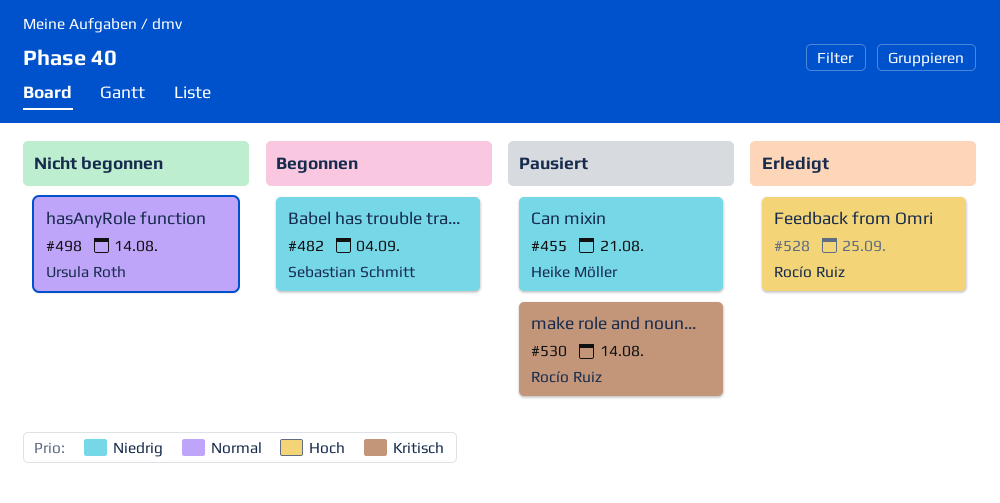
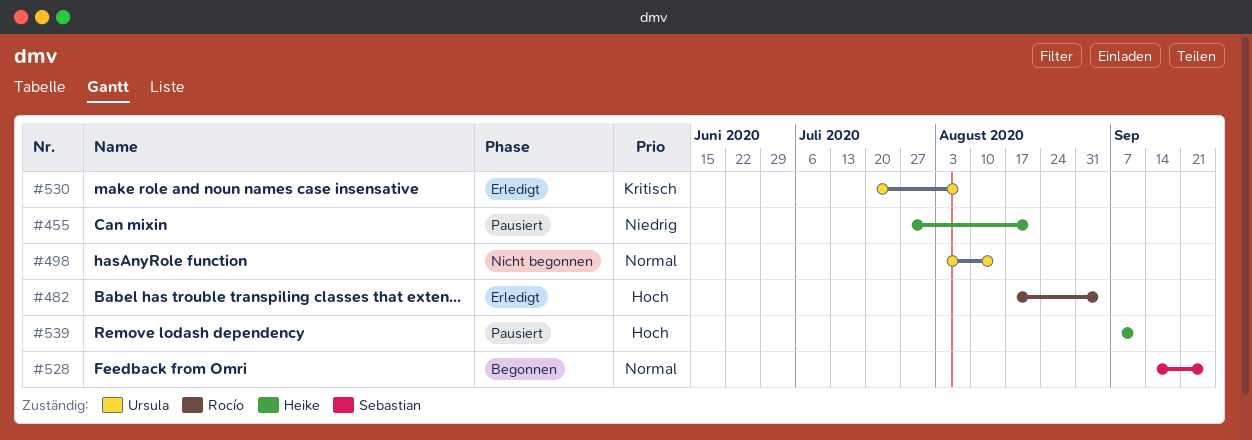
#482, status: Begonnen -> Erledigt
#482, owner: Sebastian Schmitt -> Rocío Ruiz
#482, priority: Niedrig -> Hoch
#528, status: Erledigt -> Begonnen
#528, owner: Rocío Ruiz -> Sebastian Schmitt
#528, priority: Hoch -> Normal
#530, status: Pausiert -> Erledigt
#530, owner: Rocío Ruiz -> Ursula Roth
#530, due: Aug 14 -> Aug 7
#539: none -> present

